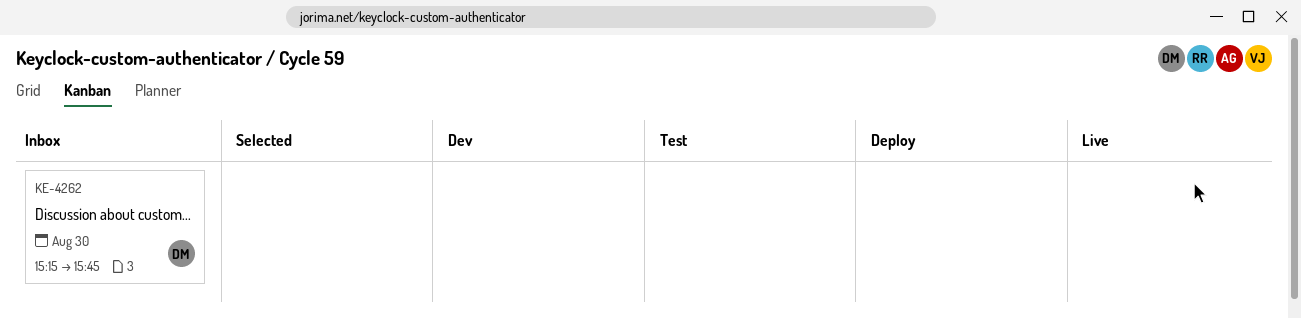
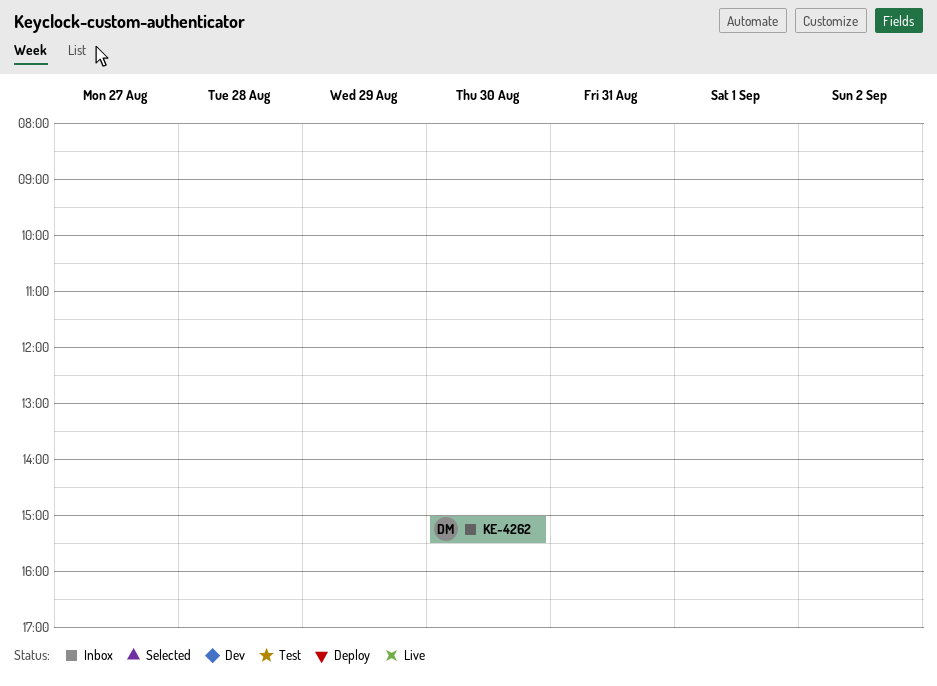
KE-4262, begins: 15:15 -> 15:00
KE-4262, ends: 15:45 -> 15:30

